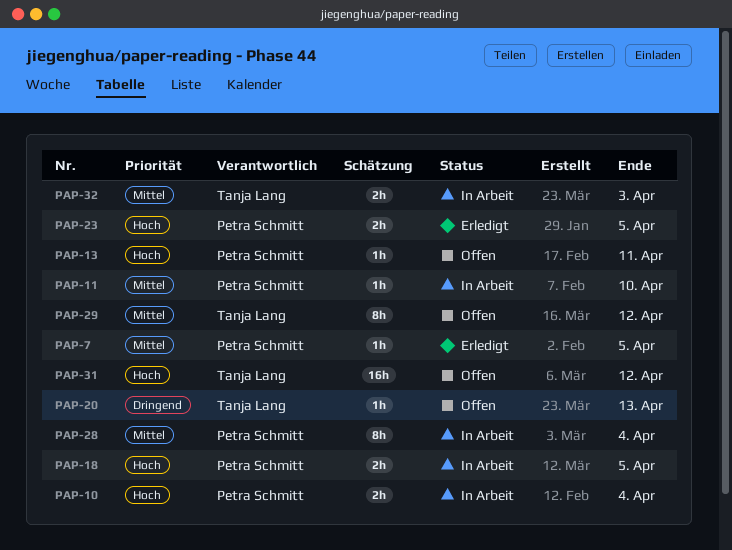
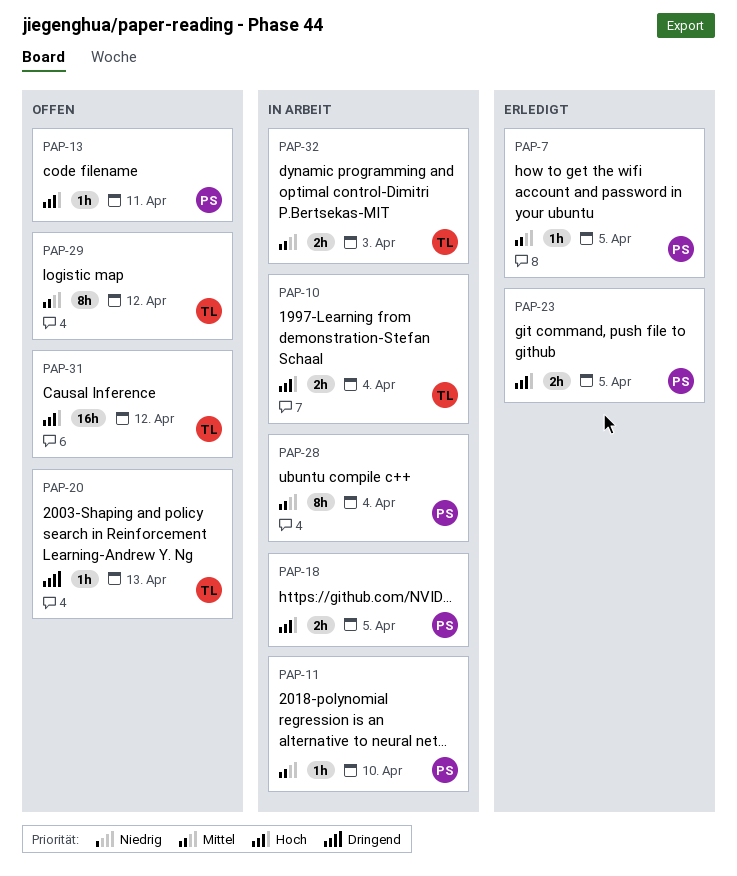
PAP-10, owner: Petra Schmitt -> Tanja Lang

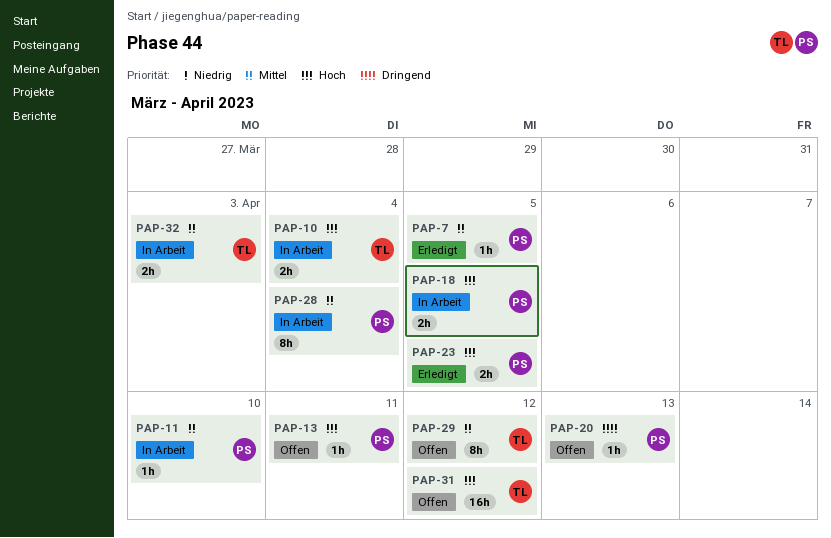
PAP-20, owner: TL -> PS

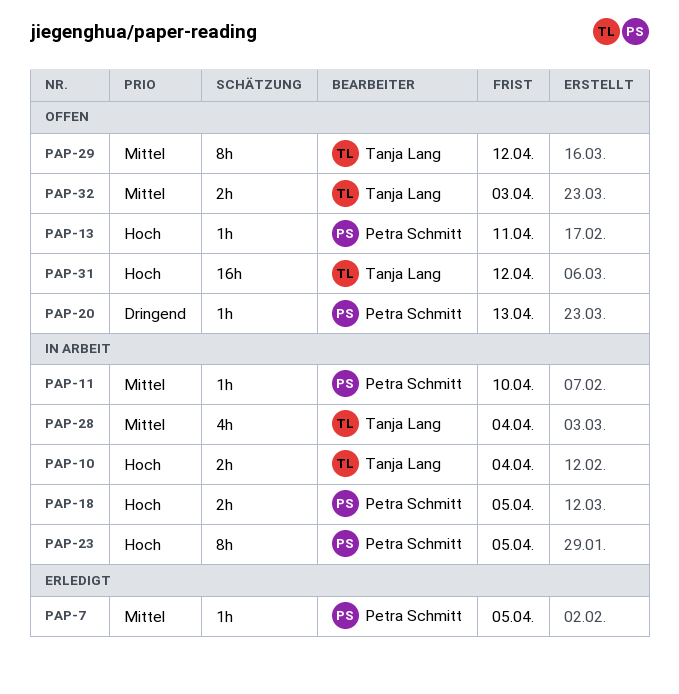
PAP-23, status: Erledigt -> In Arbeit
PAP-23, estimate: 2h -> 8h
PAP-28, owner: Petra Schmitt -> Tanja Lang
PAP-28, estimate: 8h -> 4h
PAP-32, status: In Arbeit -> Offen

